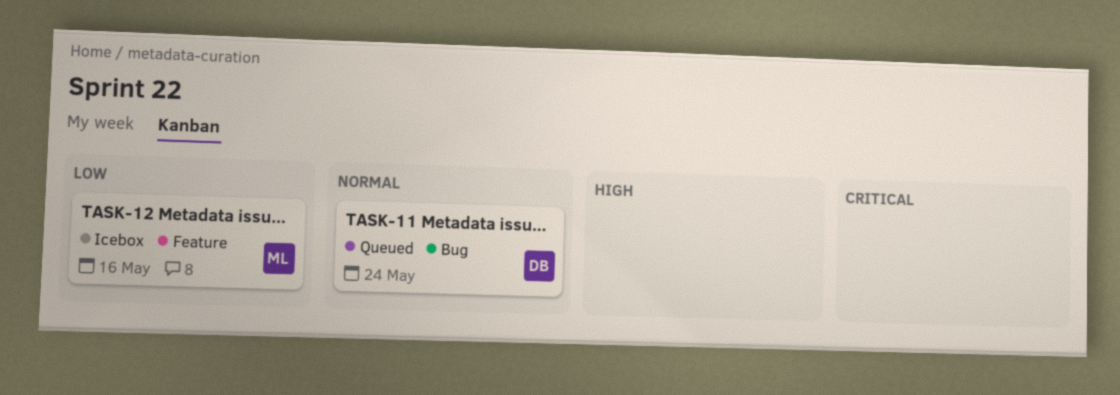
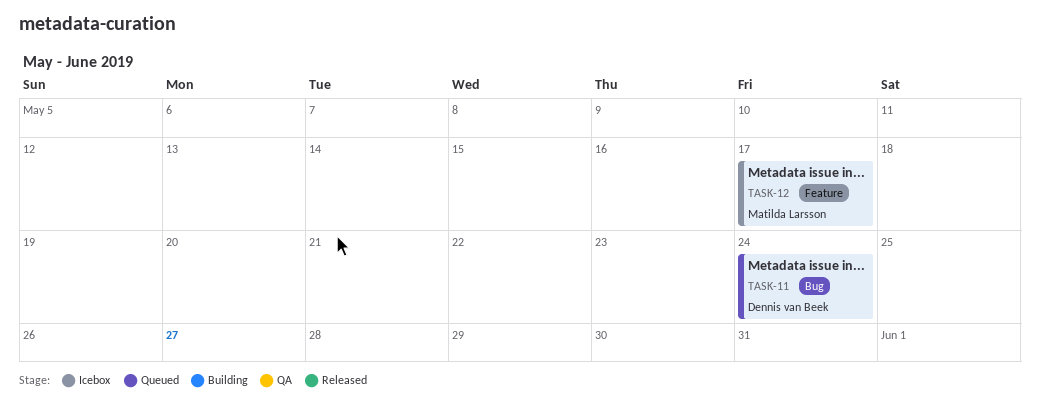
TASK-12, due: May 16 -> May 17

